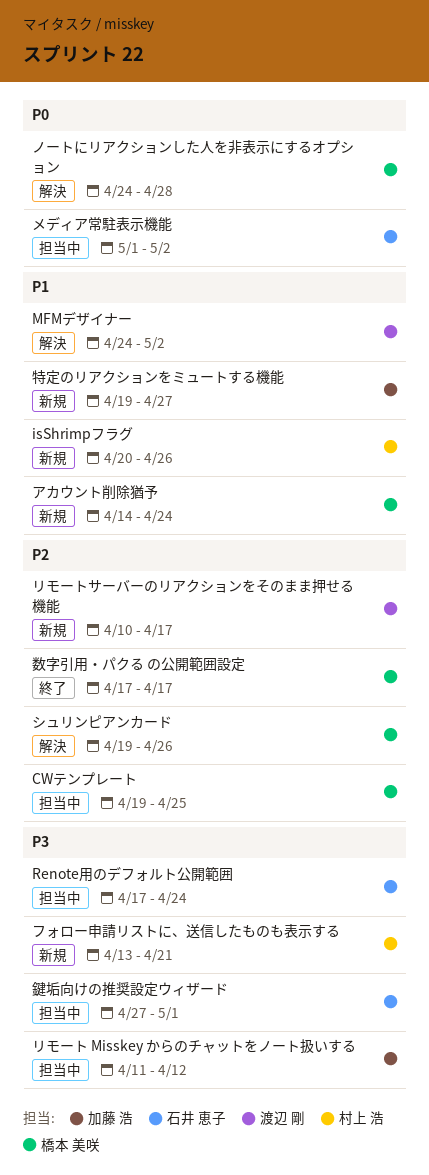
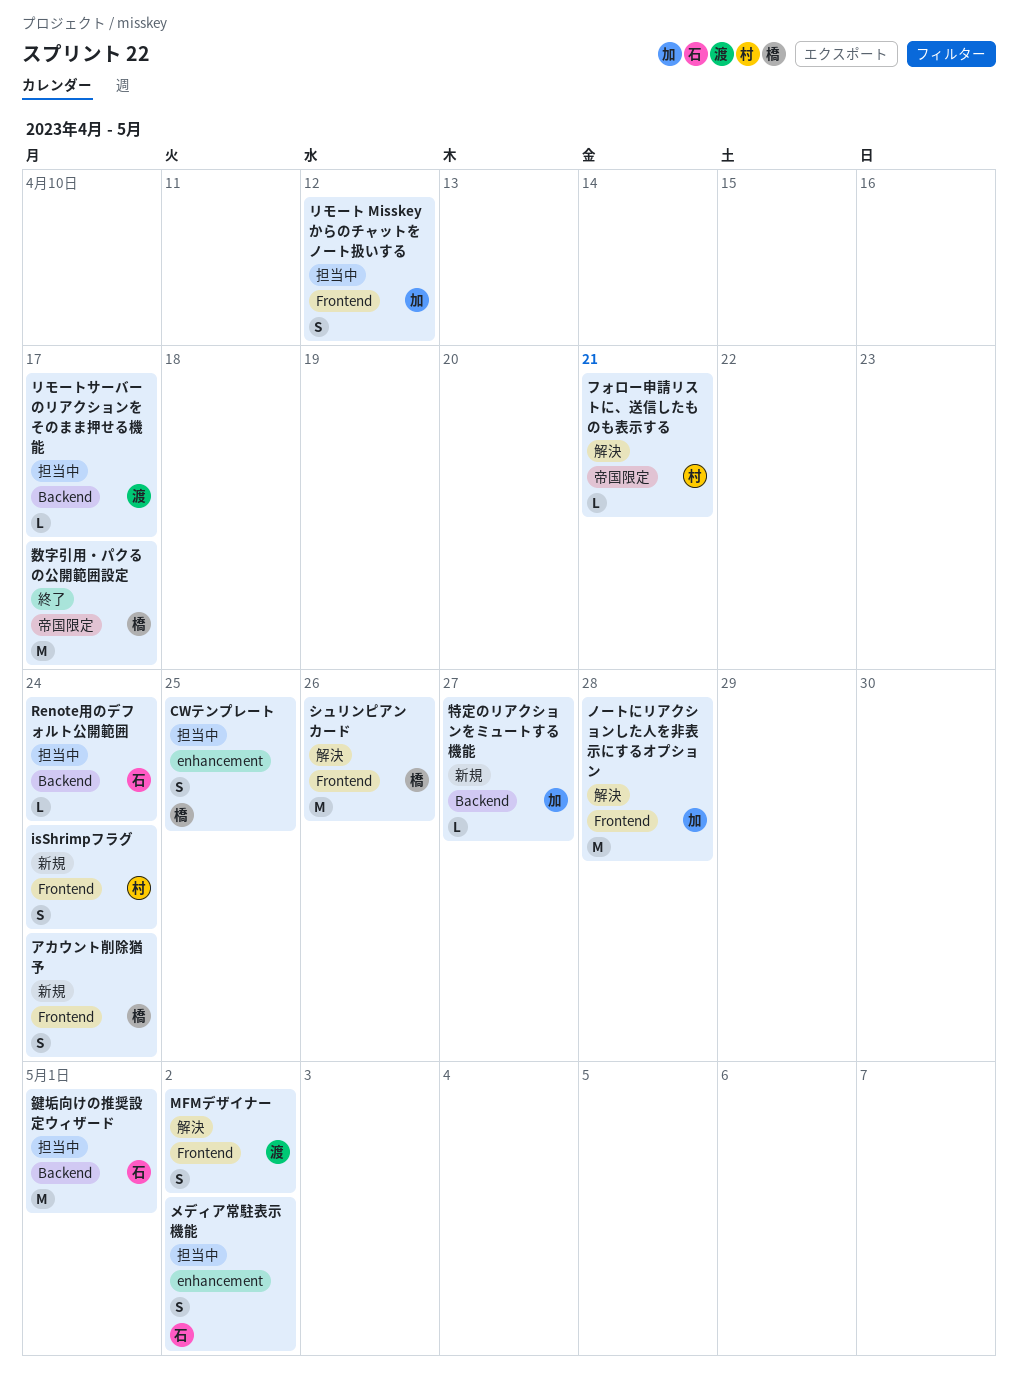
isShrimpフラグ, due: Apr 26 -> Apr 24
ノートにリアクションした人を非表示にするオプション, owner: 橋本 美咲 -> 加藤 浩
フォロー申請リストに、送信したものも表示する, status: 新規 -> 解決
リモートサーバーのリアクションをそのまま押せる機能, status: 新規 -> 担当中

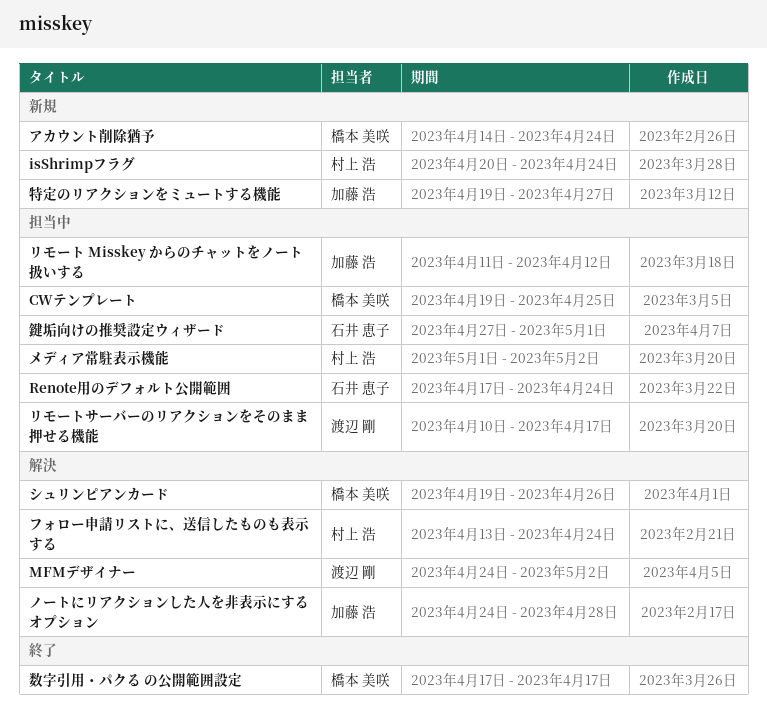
フォロー申請リストに、送信したものも表示する, due: Apr 21 -> Apr 24
メディア常駐表示機能, owner: 石井 恵子 -> 村上 浩

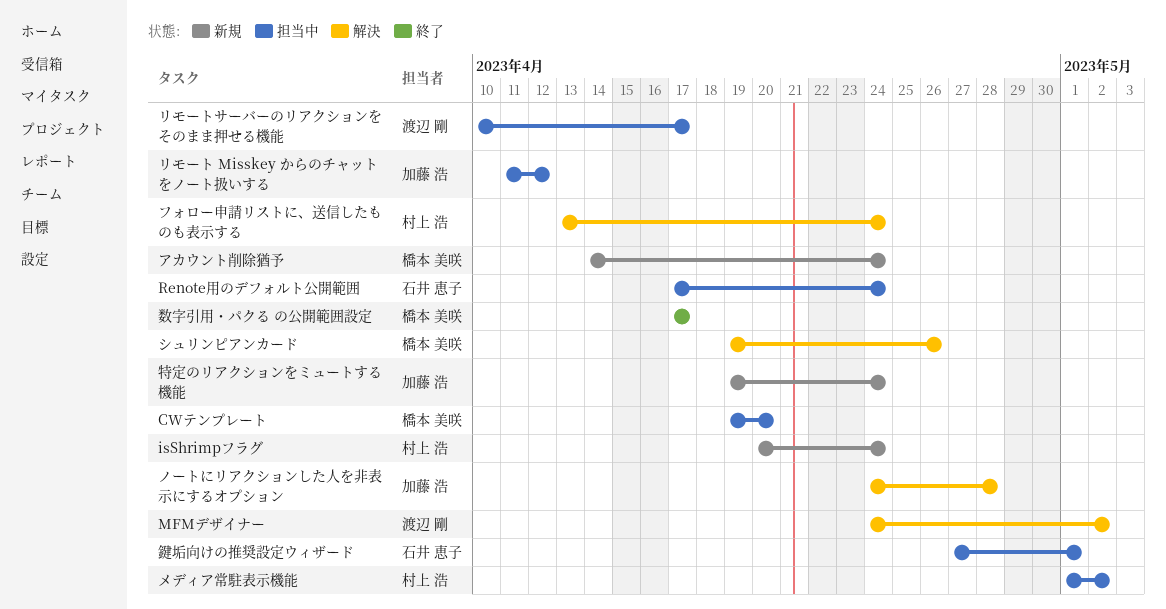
CWテンプレート, due: Apr 25 -> Apr 20
特定のリアクションをミュートする機能, due: Apr 27 -> Apr 24

